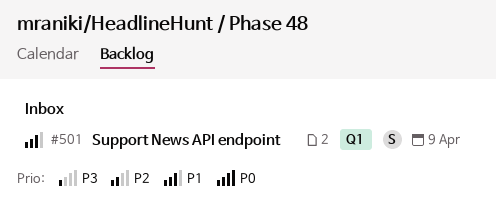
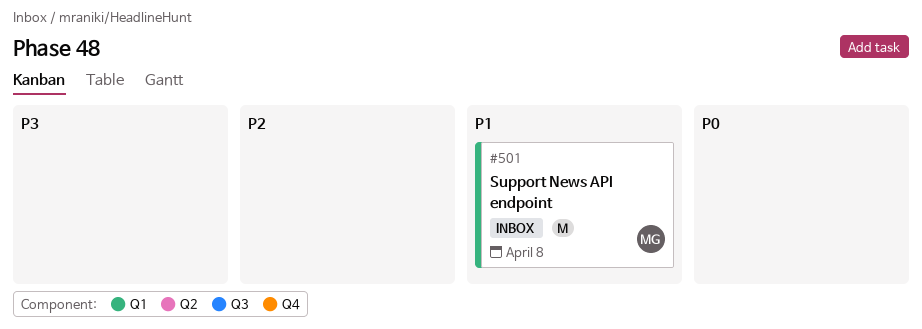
#501, estimate: S -> M
#501, due: Apr 9 -> Apr 8

